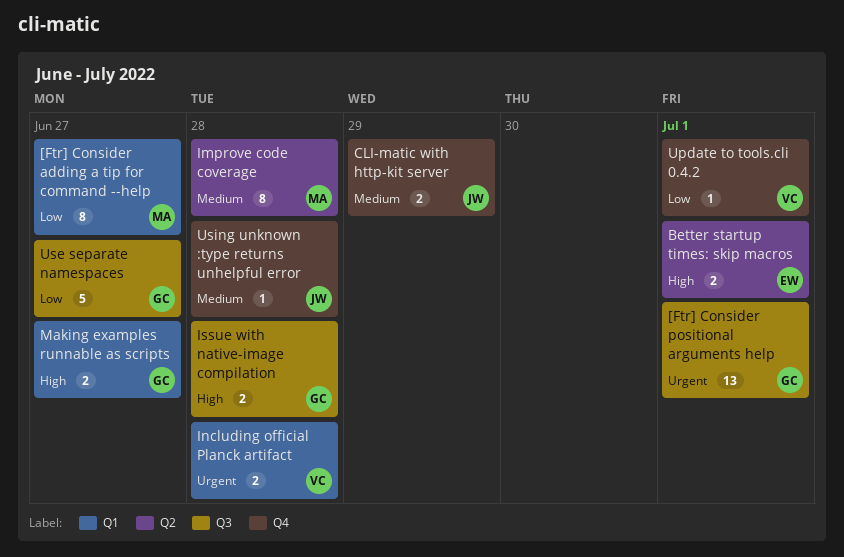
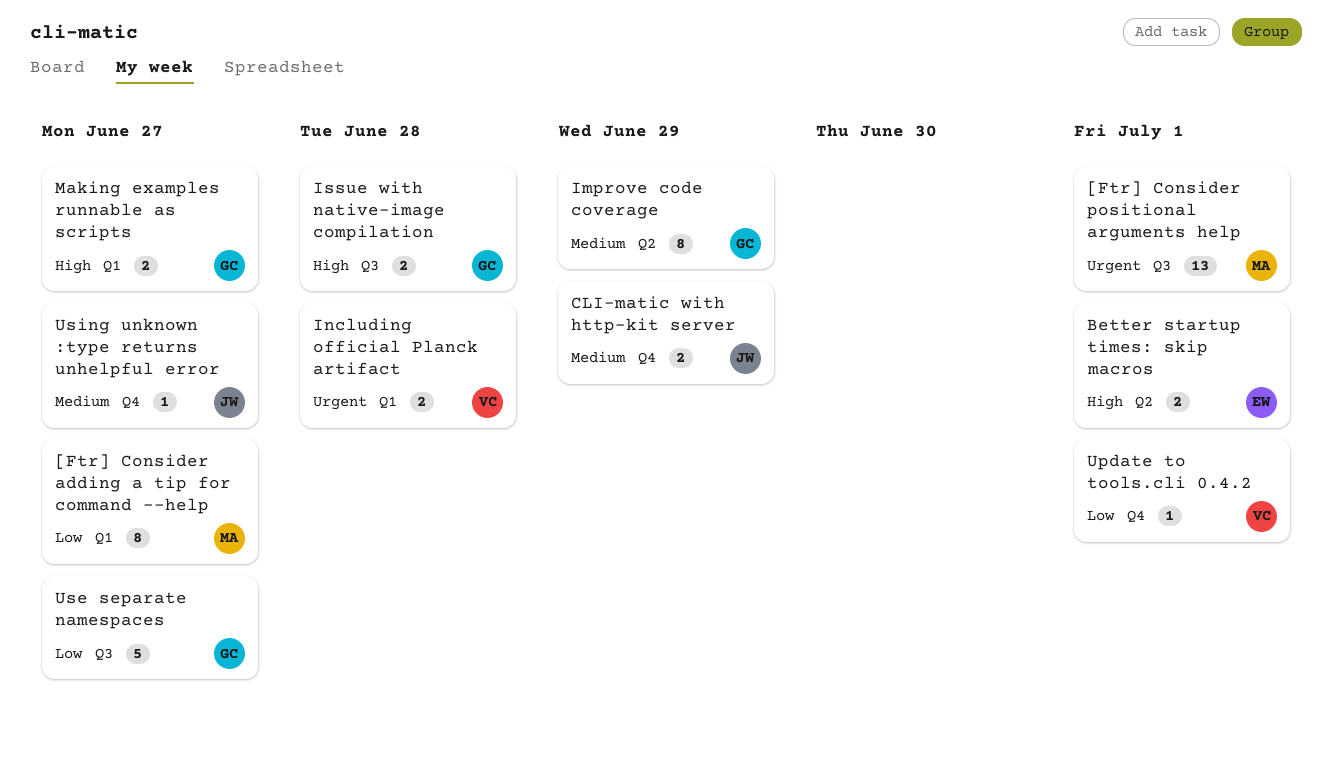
[Ftr] Consider positional arguments help, owner: GC -> MA
Improve code coverage, owner: MA -> GC
Improve code coverage, due: Jun 28 -> Jun 29
Using unknown :type returns unhelpful error, due: Jun 28 -> Jun 27

